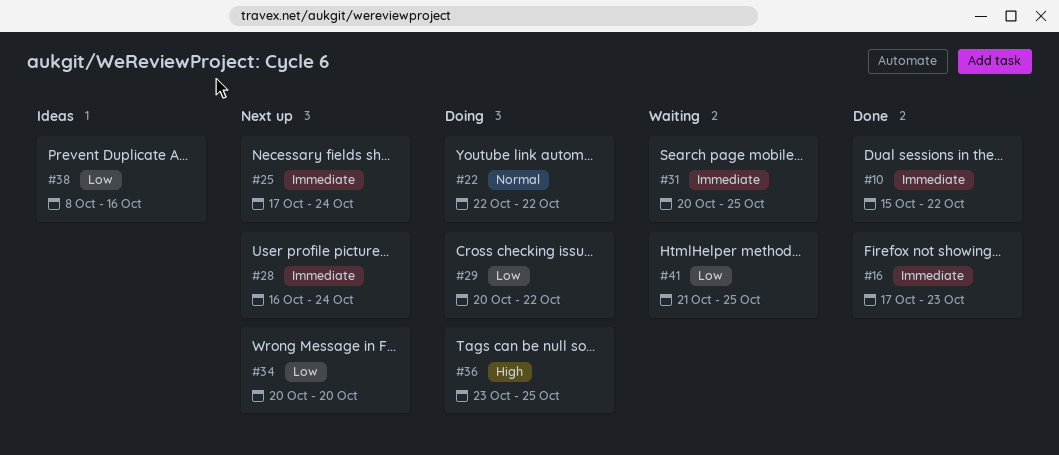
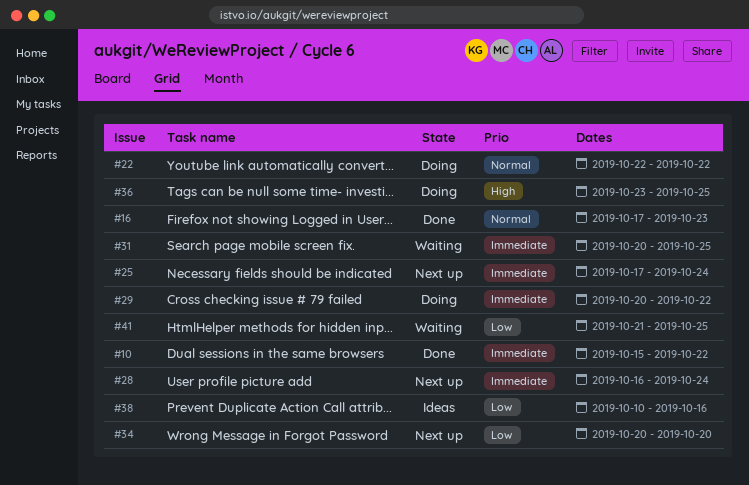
#16, priority: Immediate -> Normal
#29, priority: Low -> Immediate
#38, start: Oct 8 -> Oct 10

